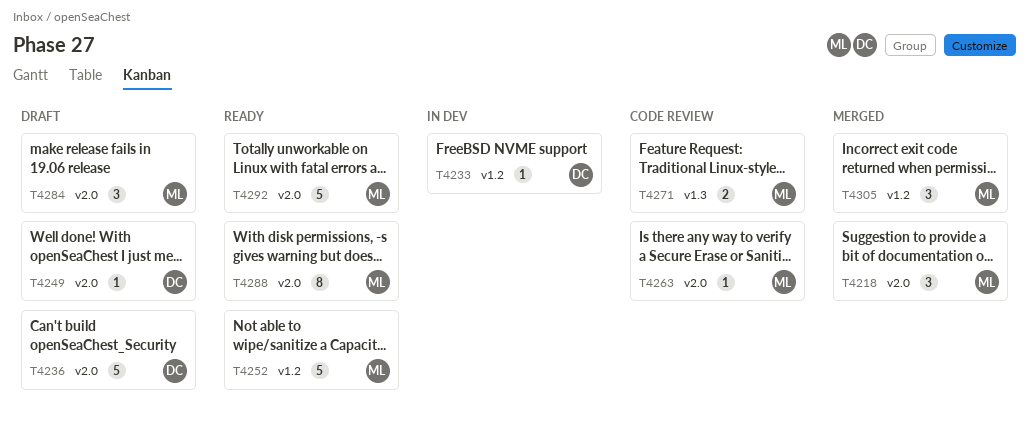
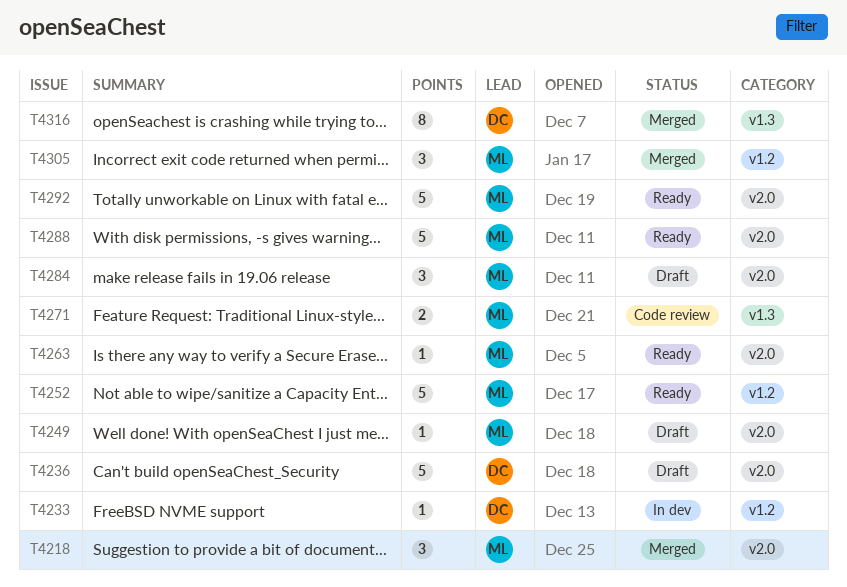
T4249, owner: DC -> ML
T4263, status: Code review -> Ready
T4288, estimate: 8 -> 5
T4316: none -> present

